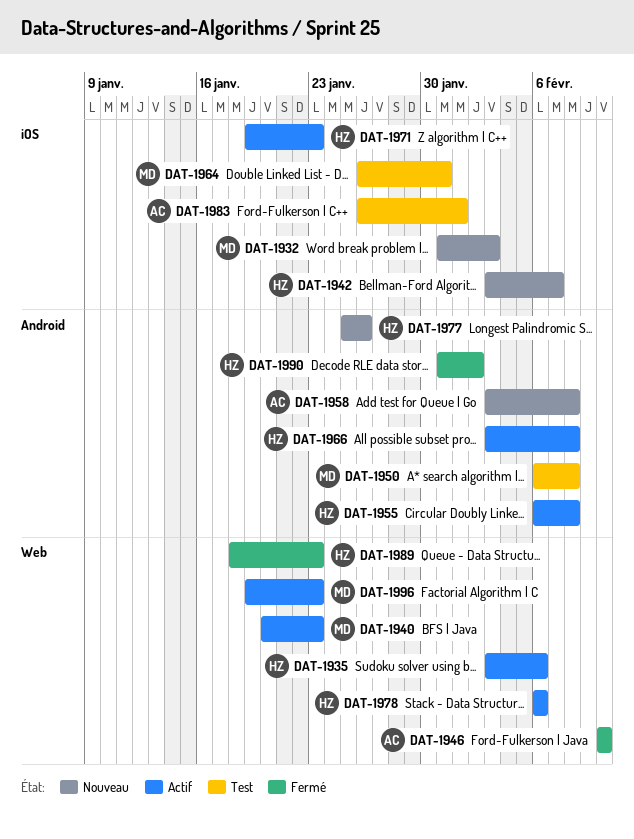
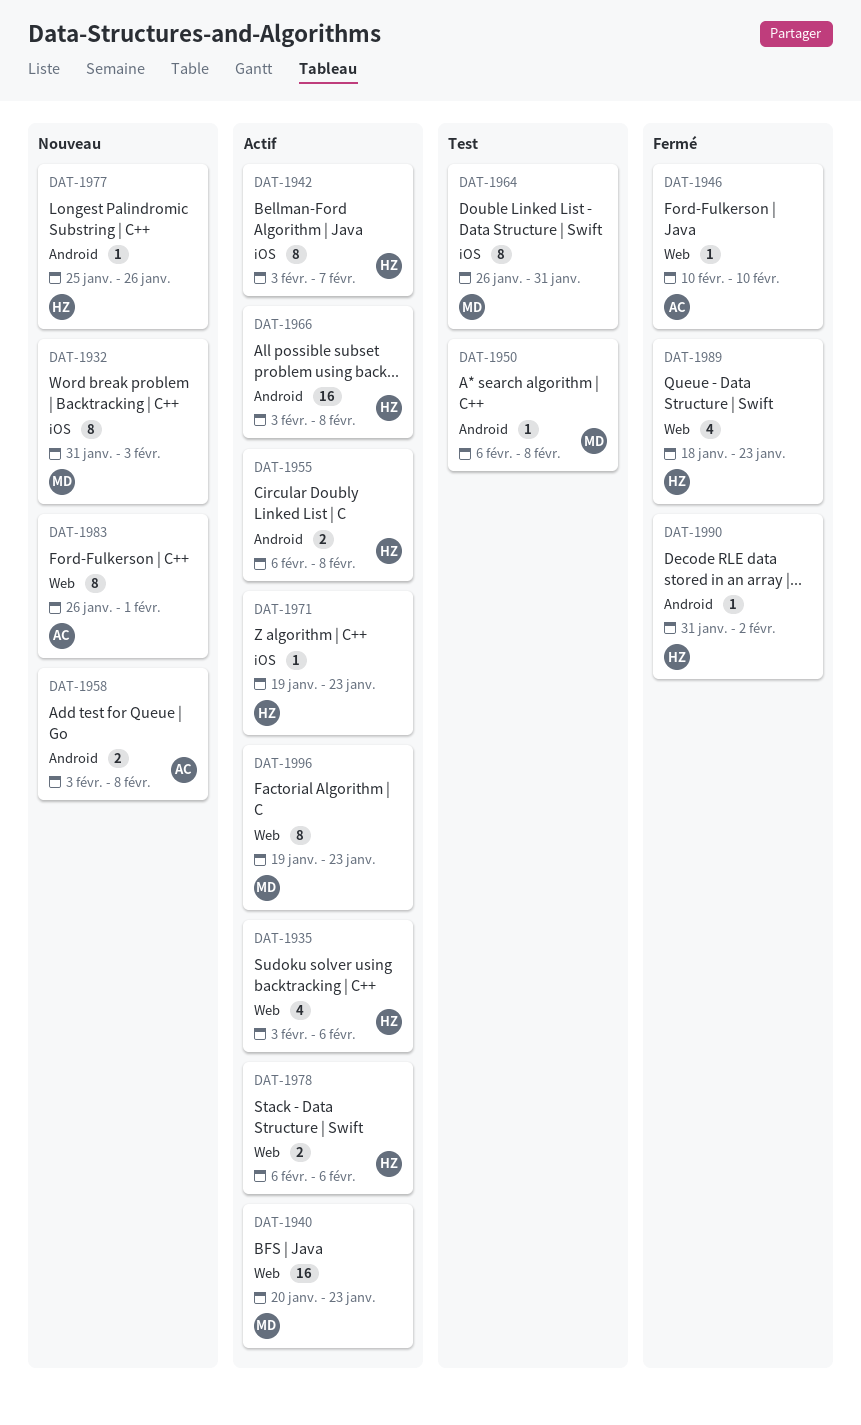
DAT-1942, status: Nouveau -> Actif
DAT-1983, status: Test -> Nouveau
DAT-1983, label: iOS -> Web

